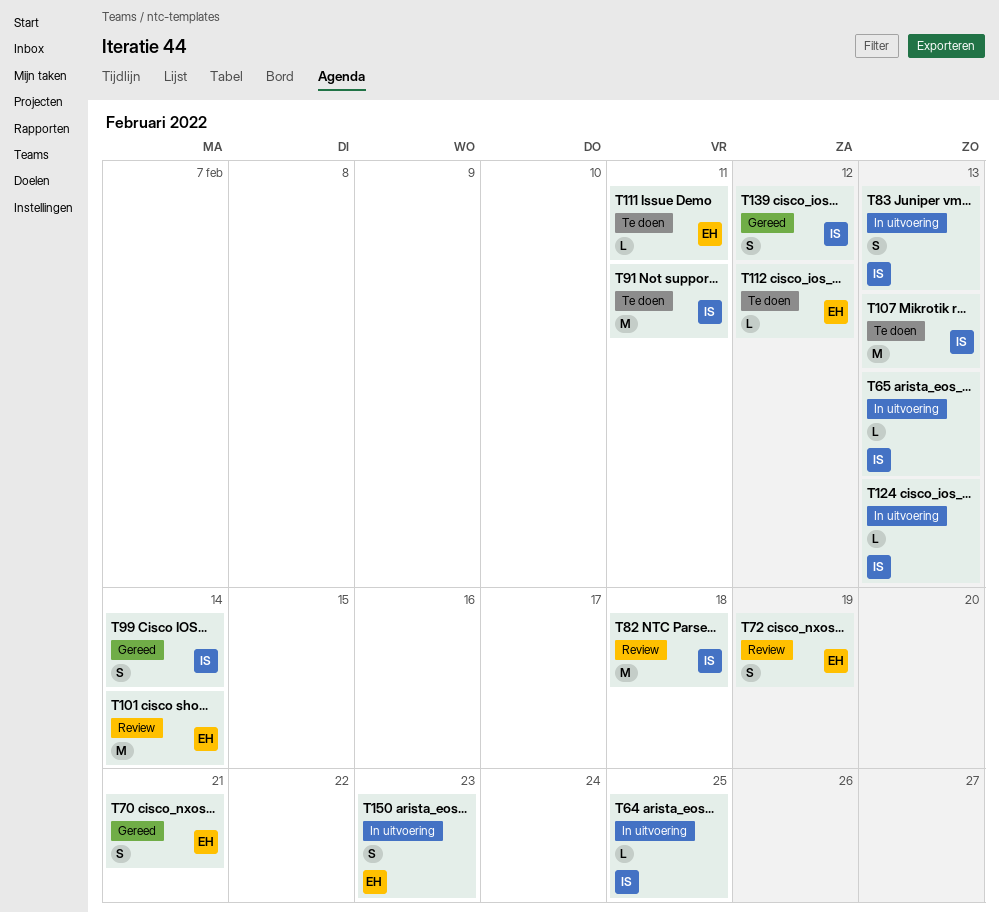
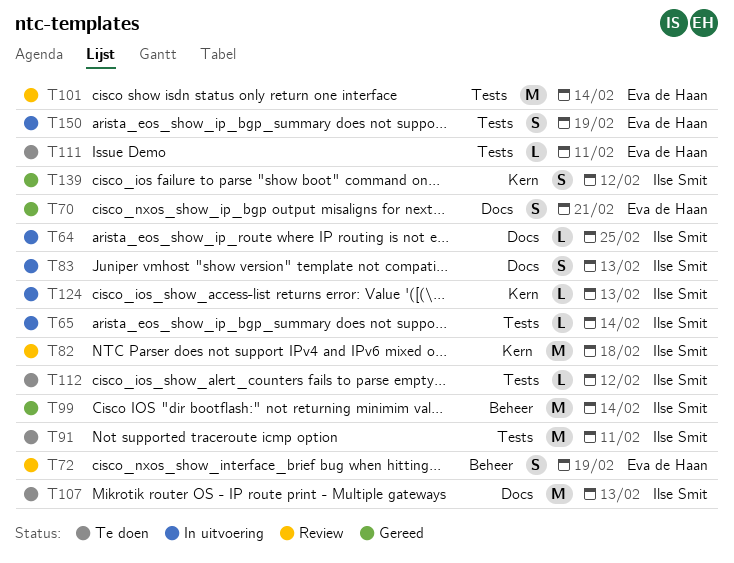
T65, due: Feb 13 -> Feb 14
T99, estimate: S -> M
T112, owner: Eva de Haan -> Ilse Smit
T150, due: Feb 23 -> Feb 19

